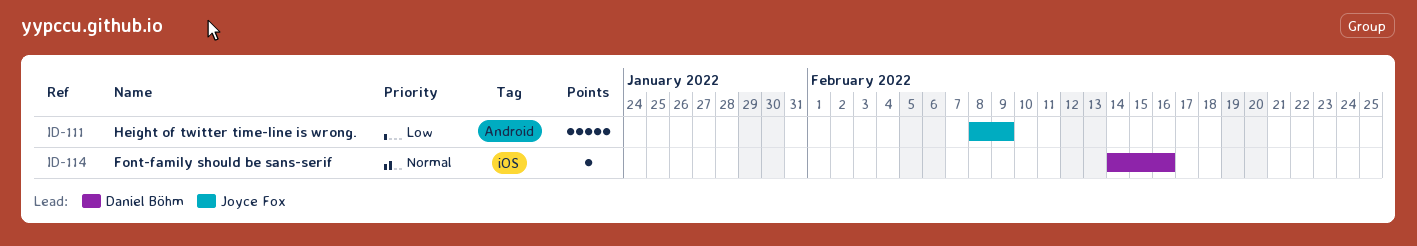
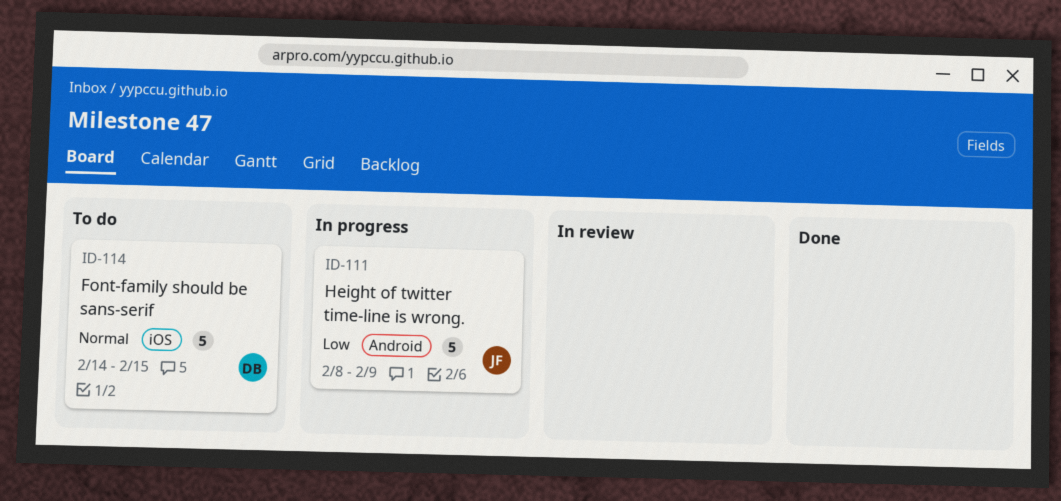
ID-114, estimate: 1 -> 5
ID-114, due: Feb 16 -> Feb 15

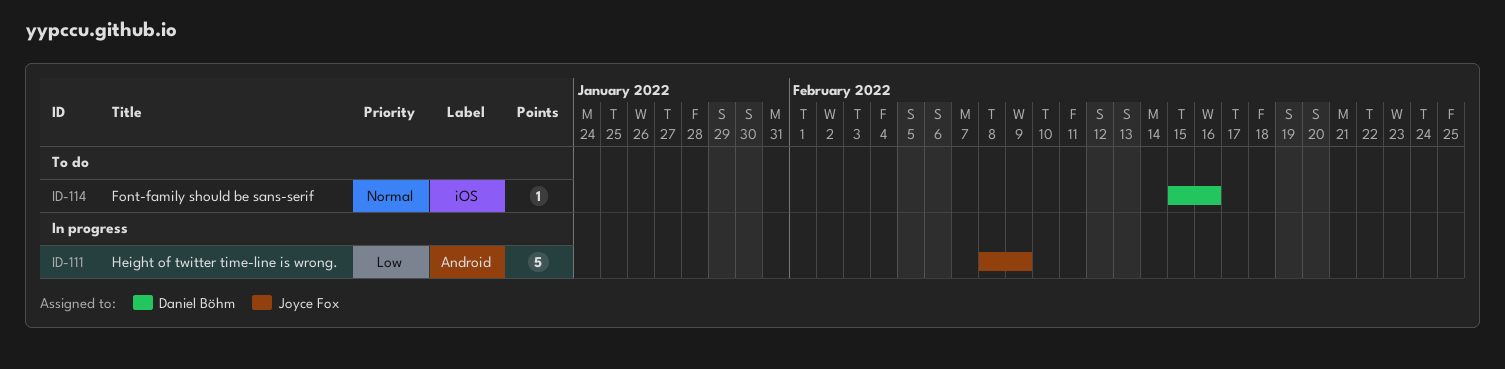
ID-114, estimate: 5 -> 1
ID-114, start: Feb 14 -> Feb 15
ID-114, due: Feb 15 -> Feb 16

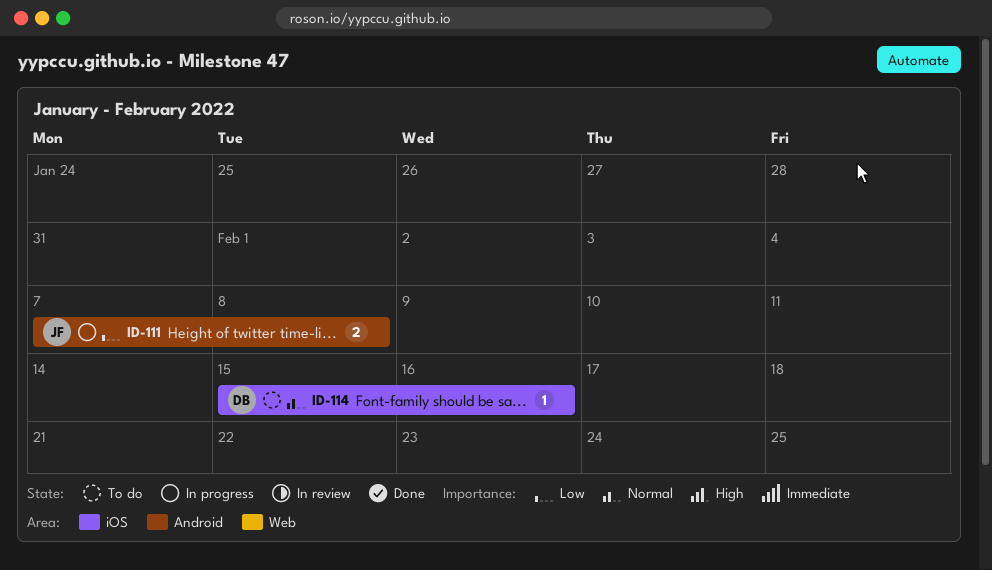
ID-111, estimate: 5 -> 2
ID-111, start: Feb 8 -> Feb 7
ID-111, due: Feb 9 -> Feb 8

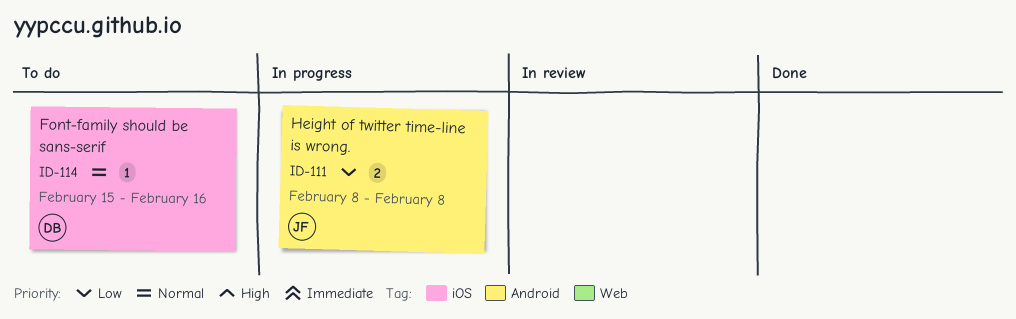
ID-111, start: Feb 7 -> Feb 8

